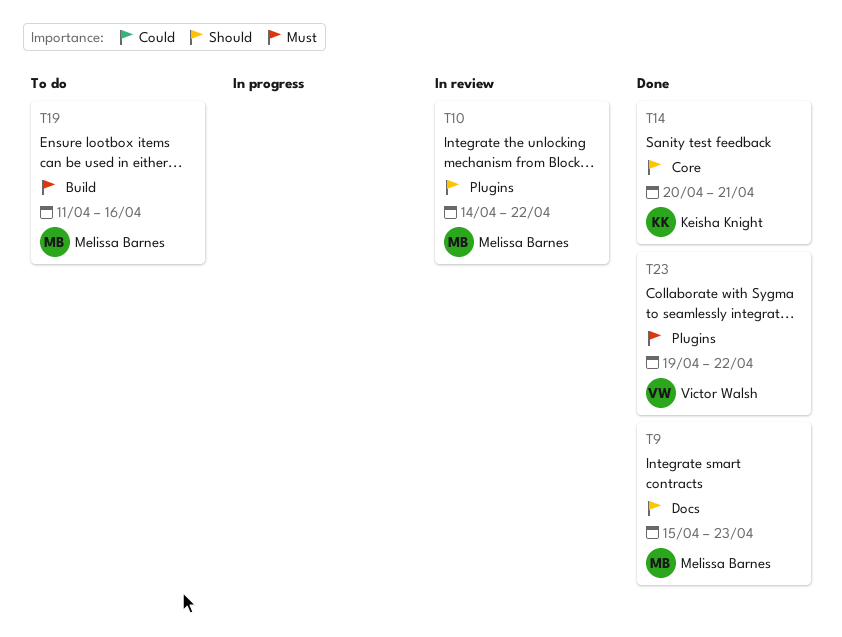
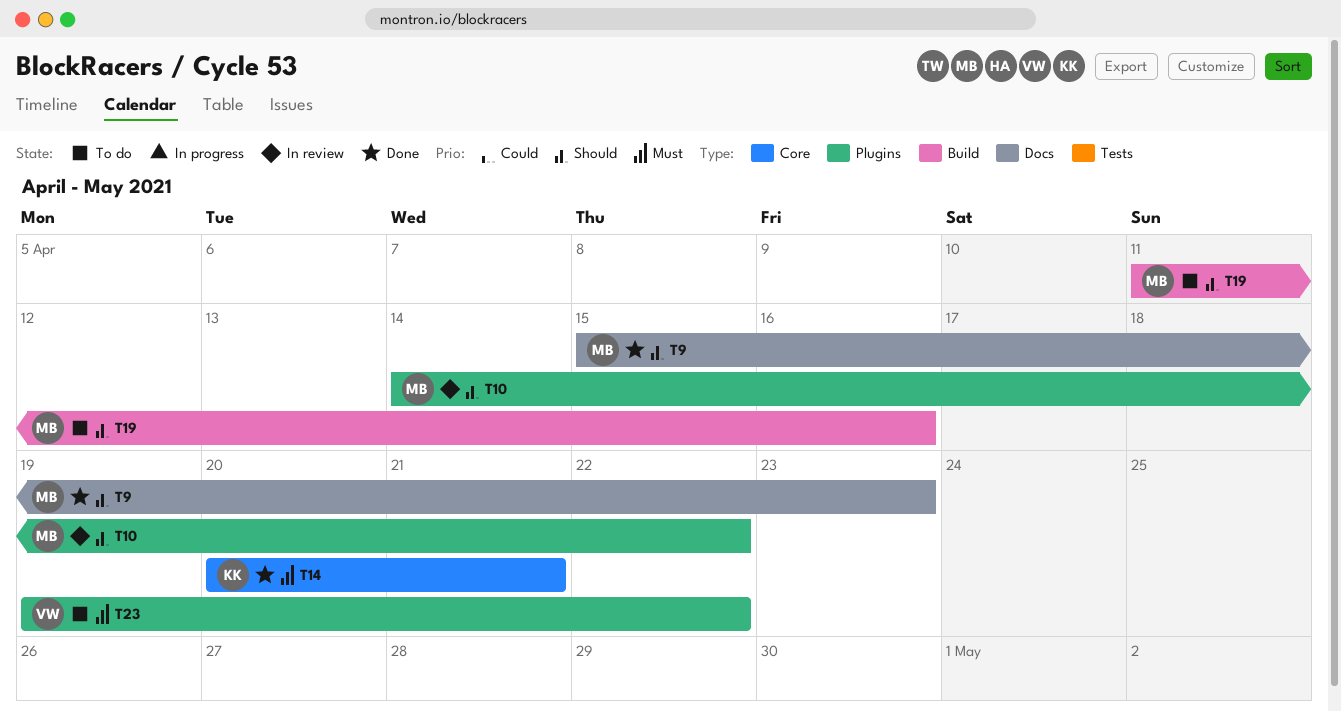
T14, priority: Should -> Must
T19, priority: Must -> Should
T23, status: Done -> To do

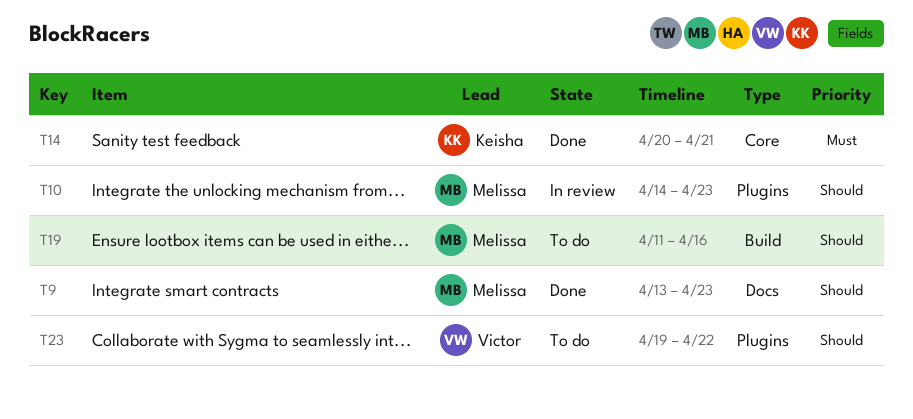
T9, start: Apr 15 -> Apr 13
T10, due: Apr 22 -> Apr 23
T23, priority: Must -> Should

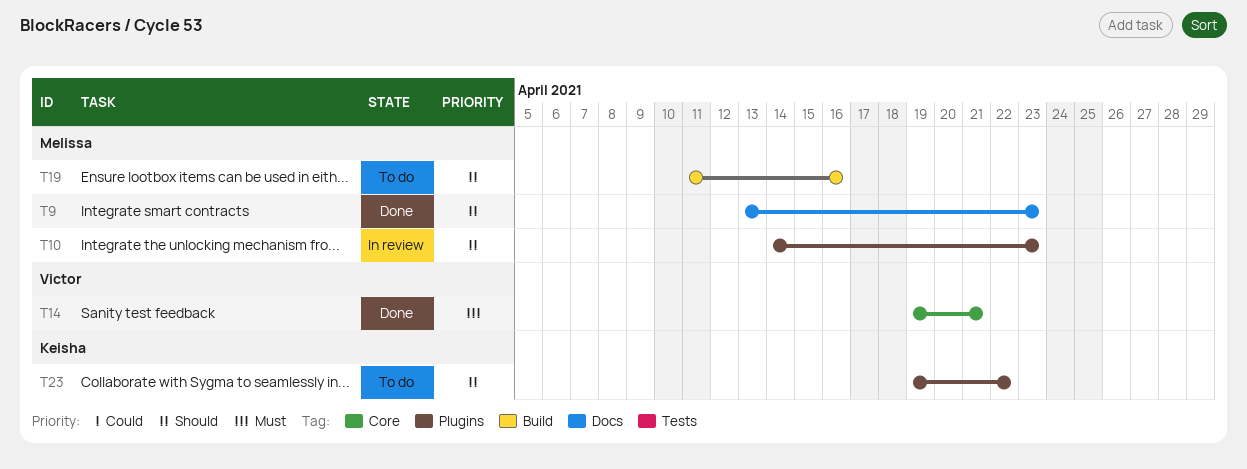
T14, owner: Keisha -> Victor
T14, start: Apr 20 -> Apr 19
T23, owner: Victor -> Keisha

